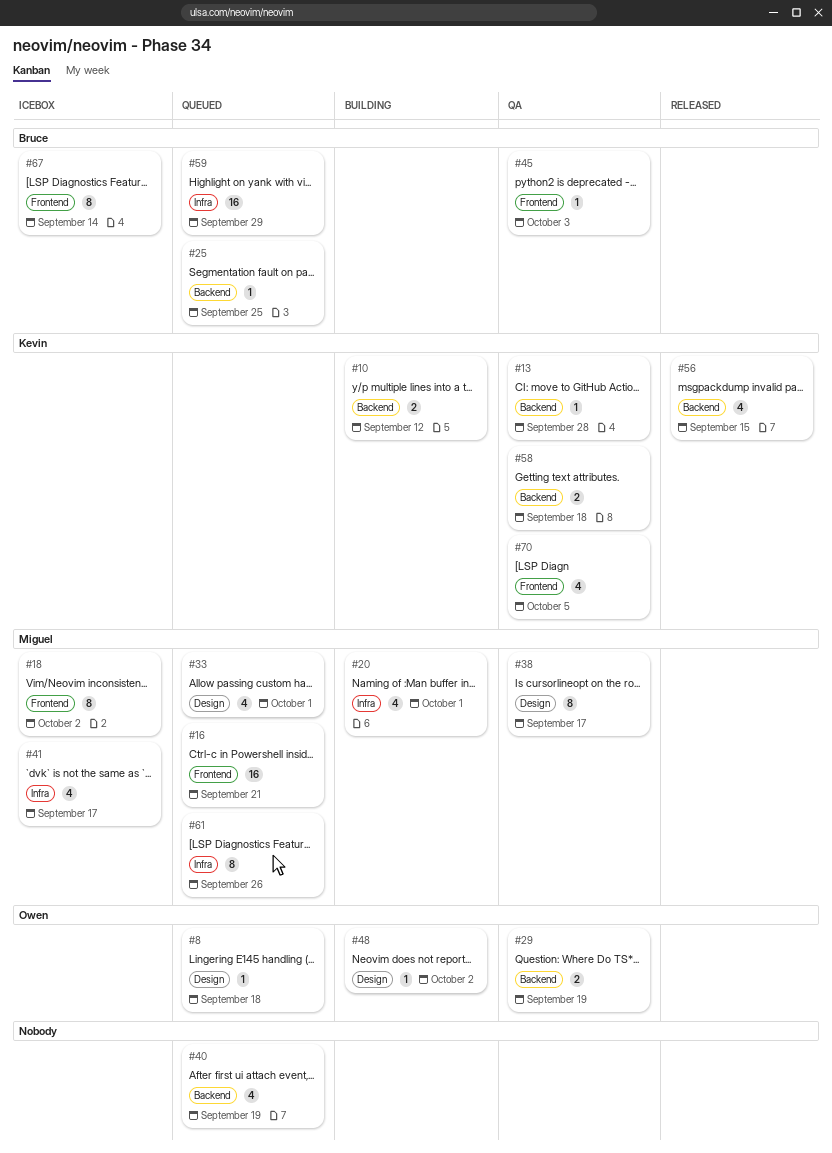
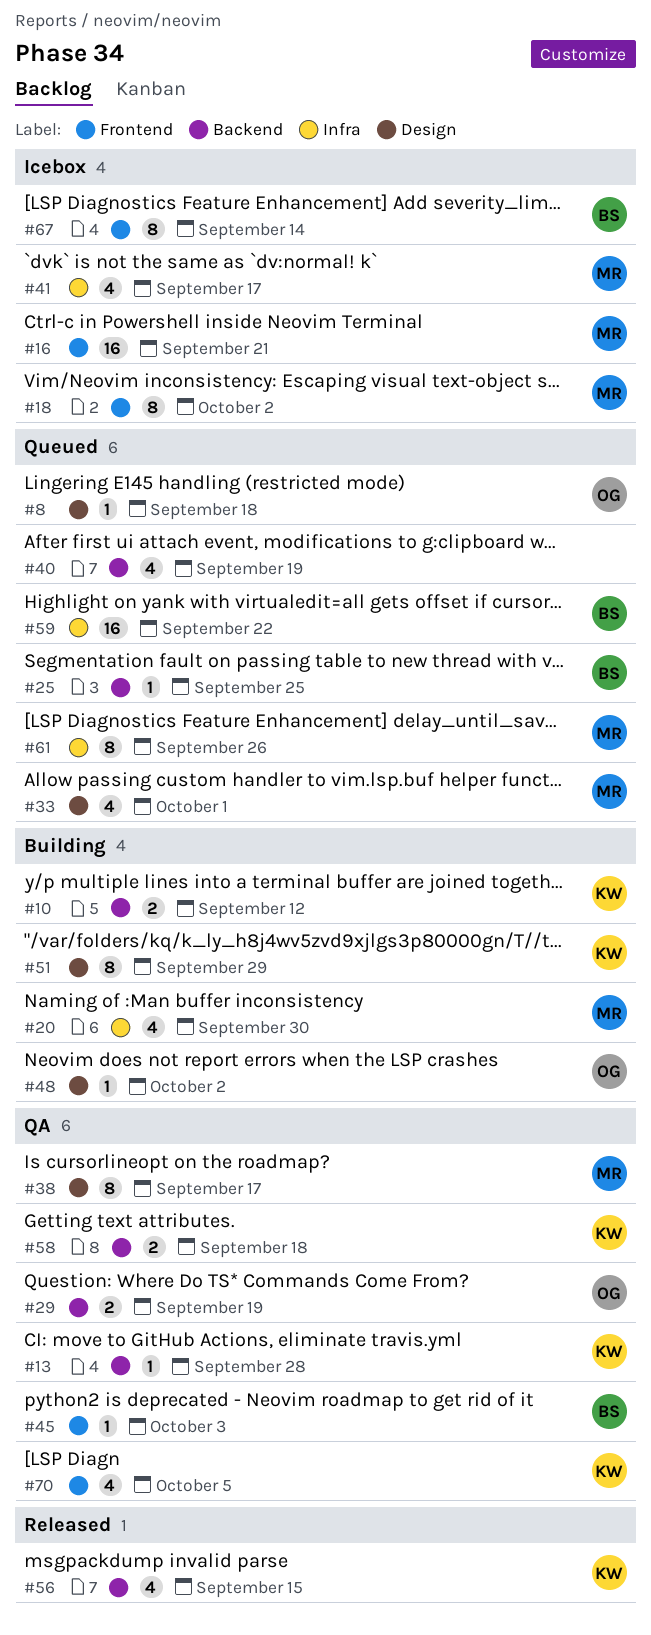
#16, status: Queued -> Icebox
#20, due: Oct 1 -> Sep 30
#51: none -> present
#59, due: Sep 29 -> Sep 22

